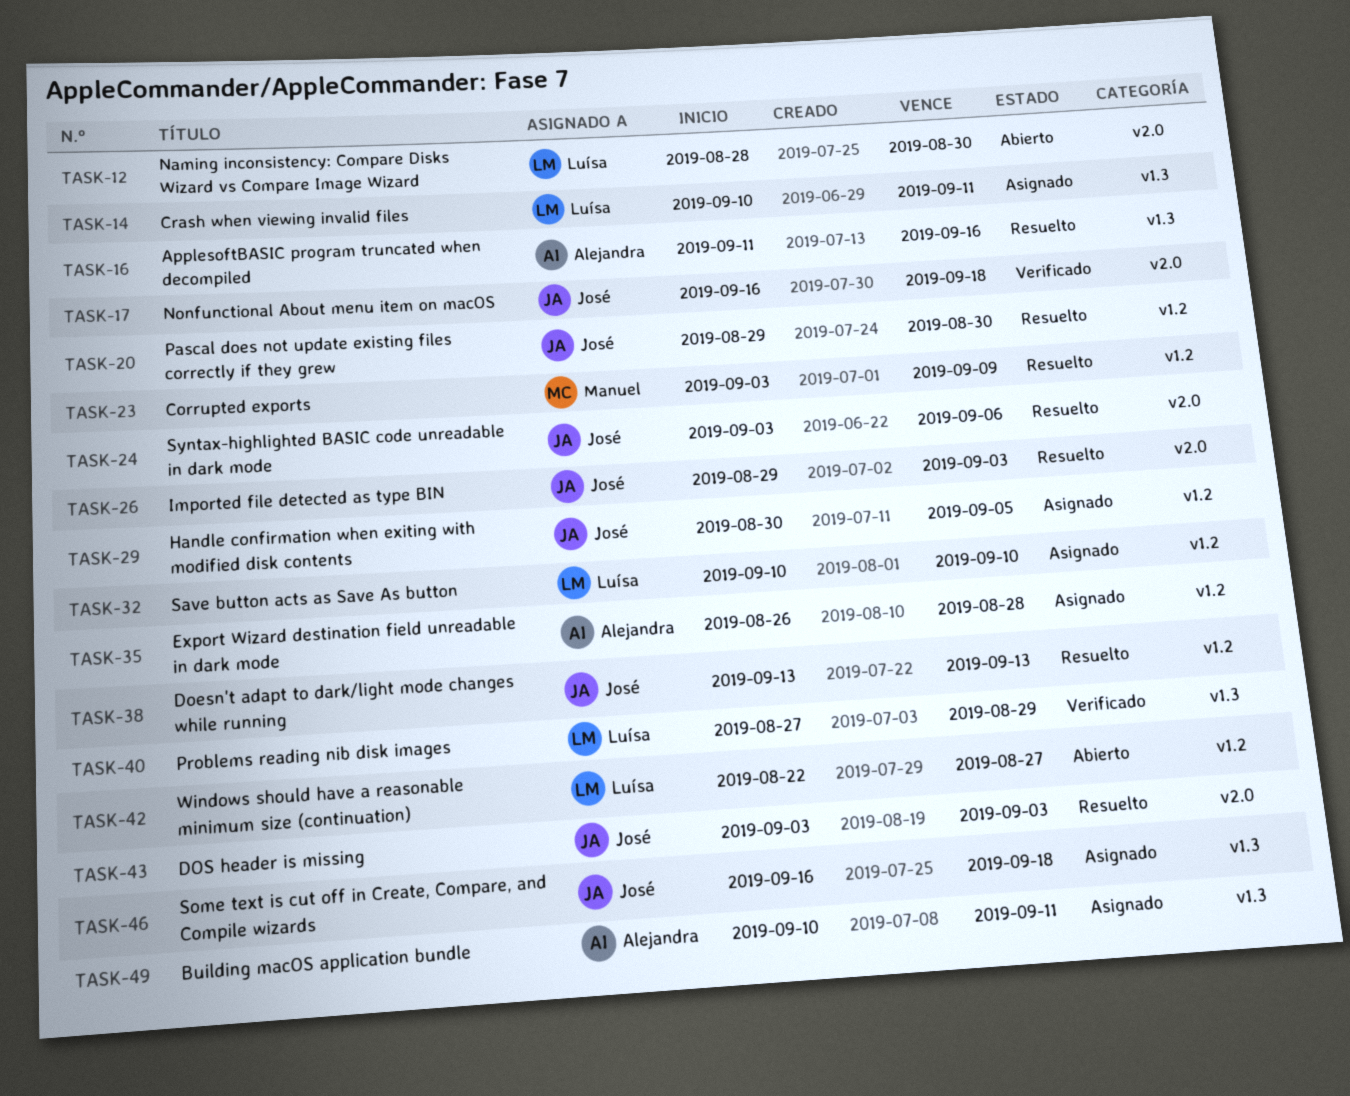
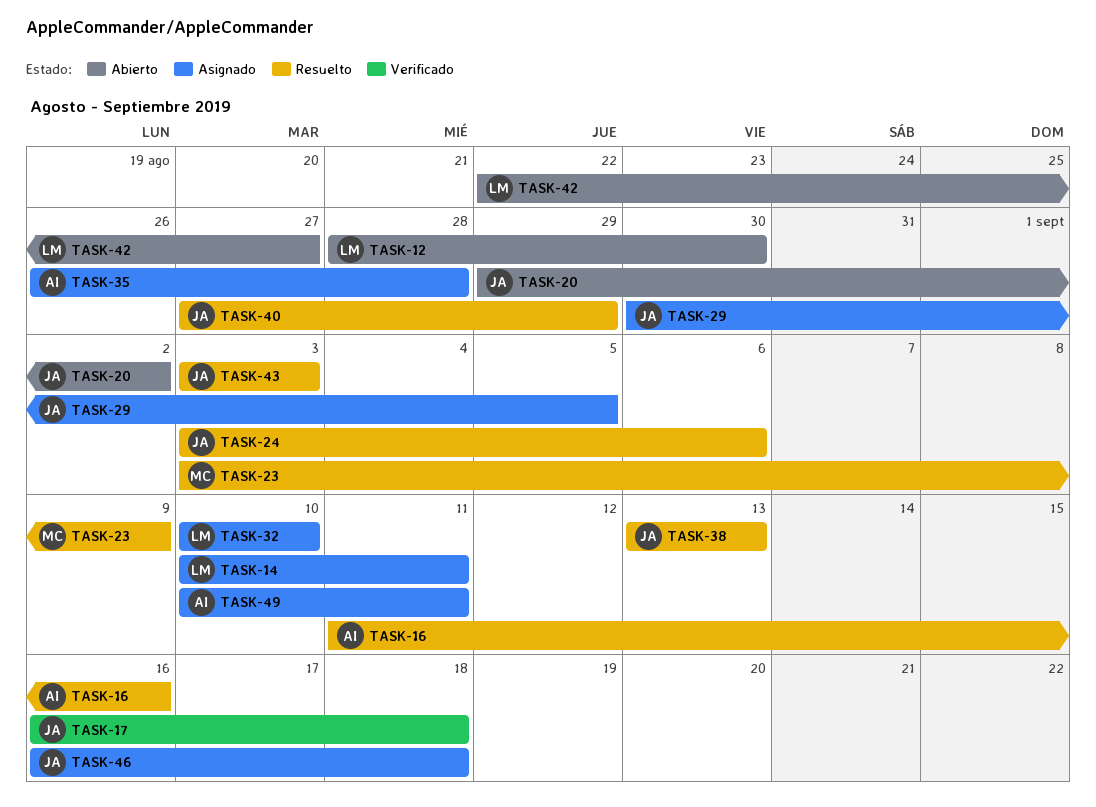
TASK-20, status: Resuelto -> Abierto
TASK-20, due: Aug 30 -> Sep 2
TASK-26: present -> none
TASK-40, status: Verificado -> Resuelto
TASK-40, owner: Luísa -> José

